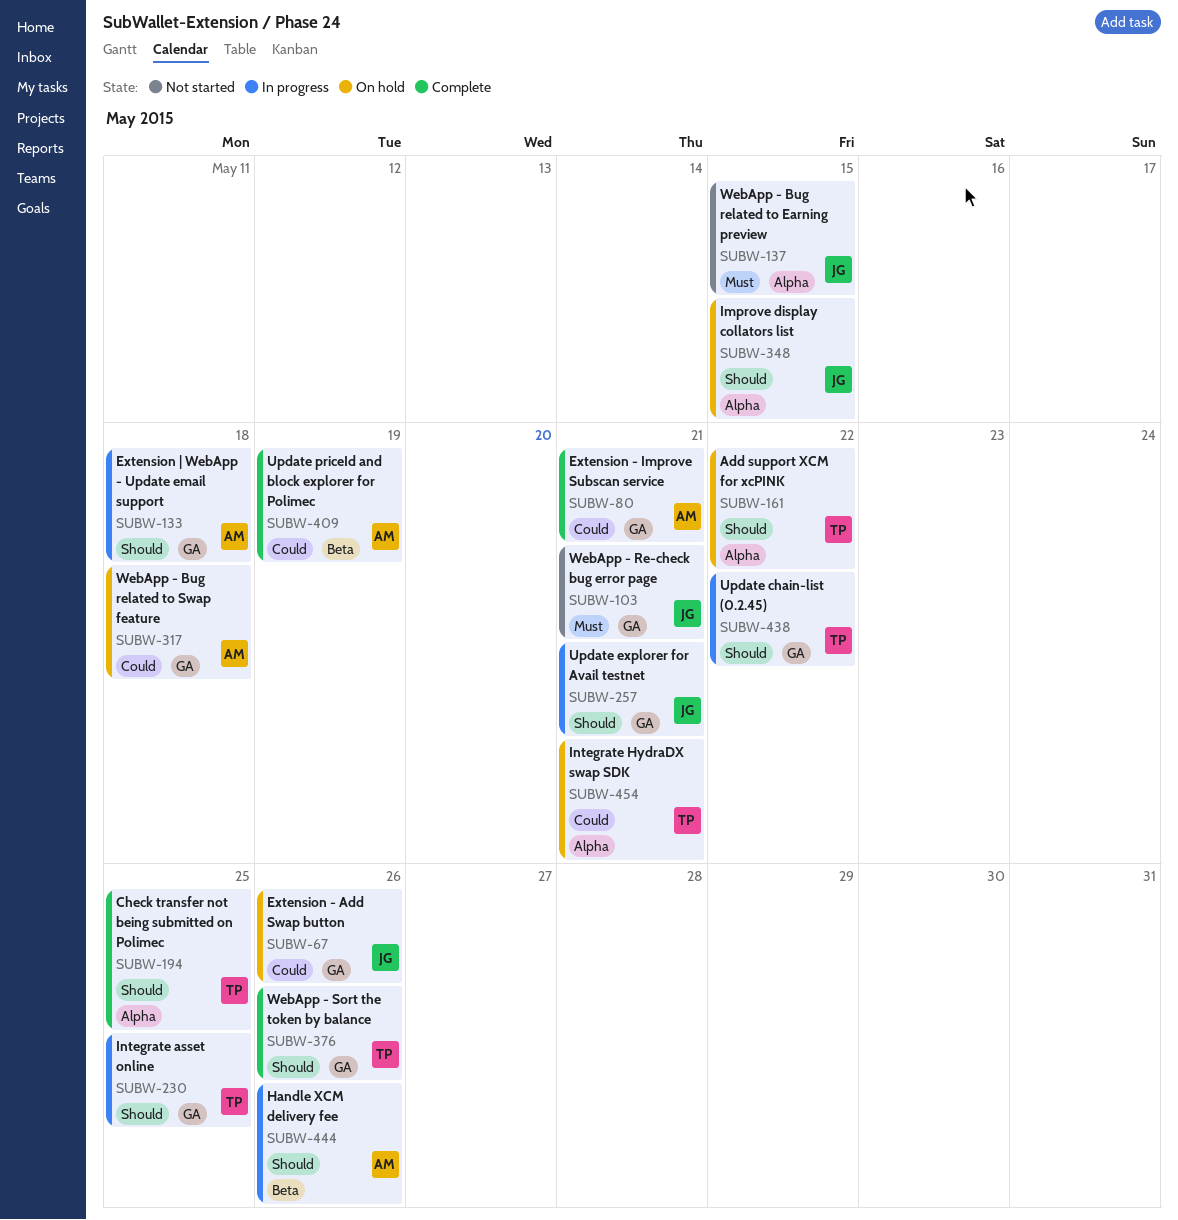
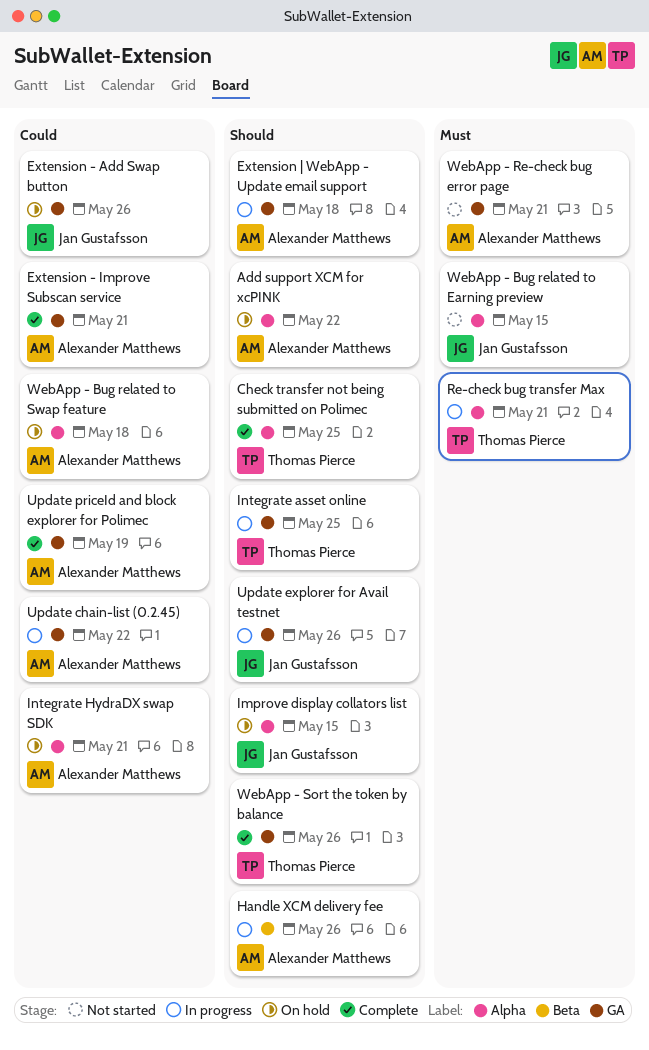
Add support XCM for xcPINK, owner: Thomas Pierce -> Alexander Matthews
Integrate HydraDX swap SDK, owner: Thomas Pierce -> Alexander Matthews
Re-check bug transfer Max: none -> present
Update chain-list (0.2.45), owner: Thomas Pierce -> Alexander Matthews
Update chain-list (0.2.45), priority: Should -> Could
Update explorer for Avail testnet, due: May 21 -> May 26
Update priceId and block explorer for Polimec, label: Beta -> GA
WebApp - Bug related to Swap feature, label: GA -> Alpha
WebApp - Re-check bug error page, owner: Jan Gustafsson -> Alexander Matthews

